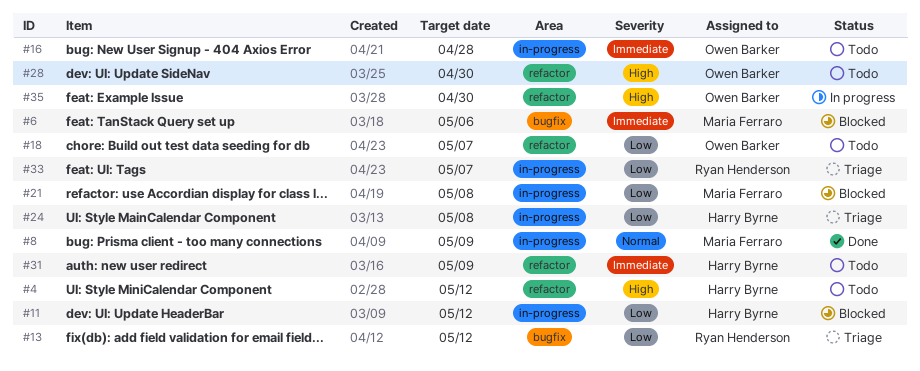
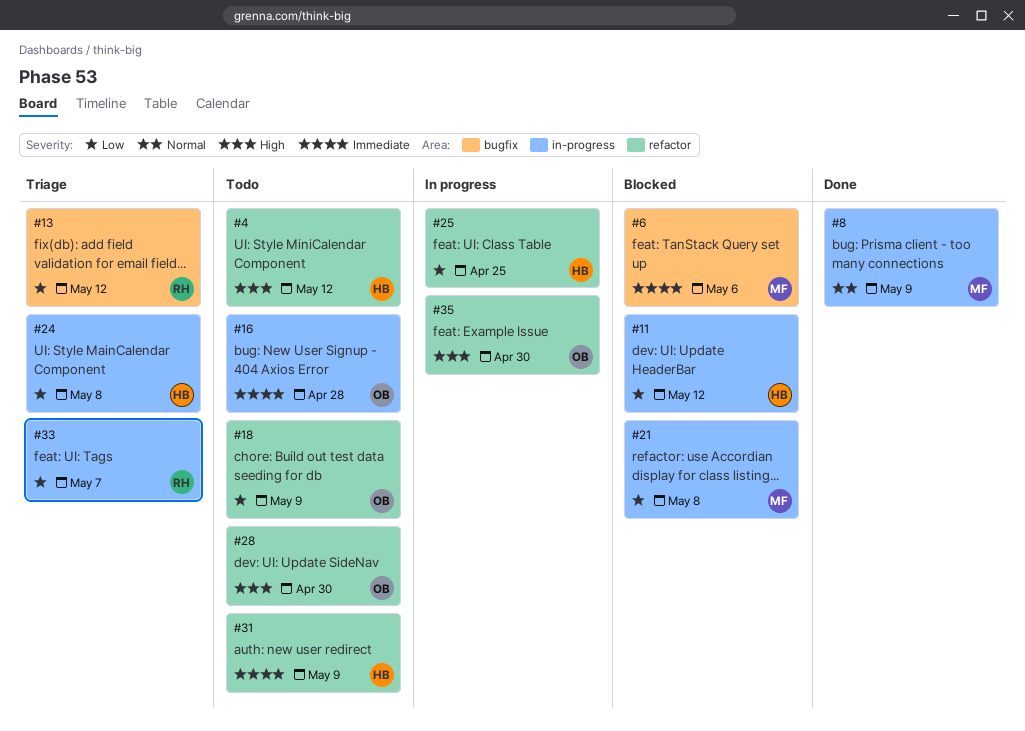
#18, due: May 7 -> May 9
#25: none -> present

